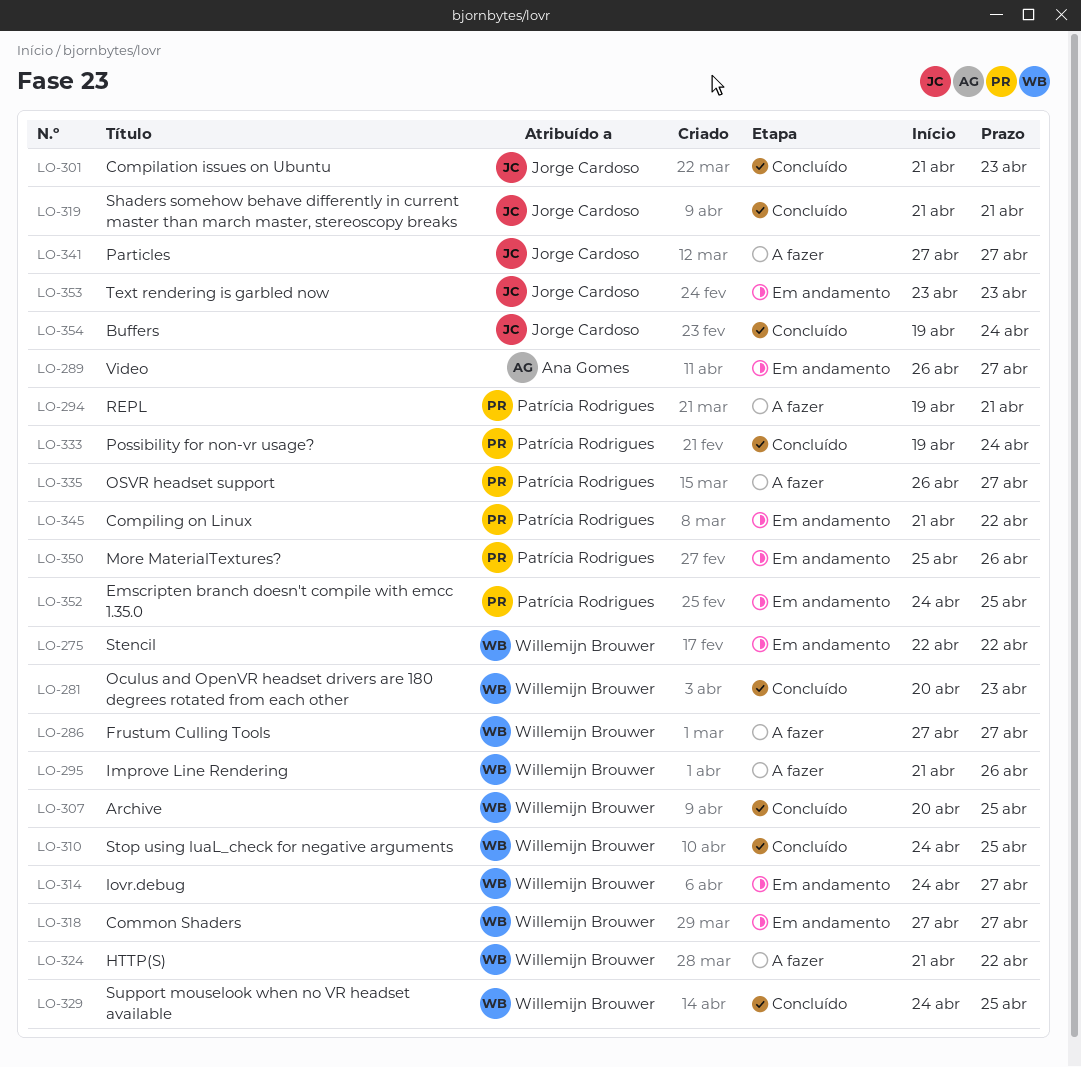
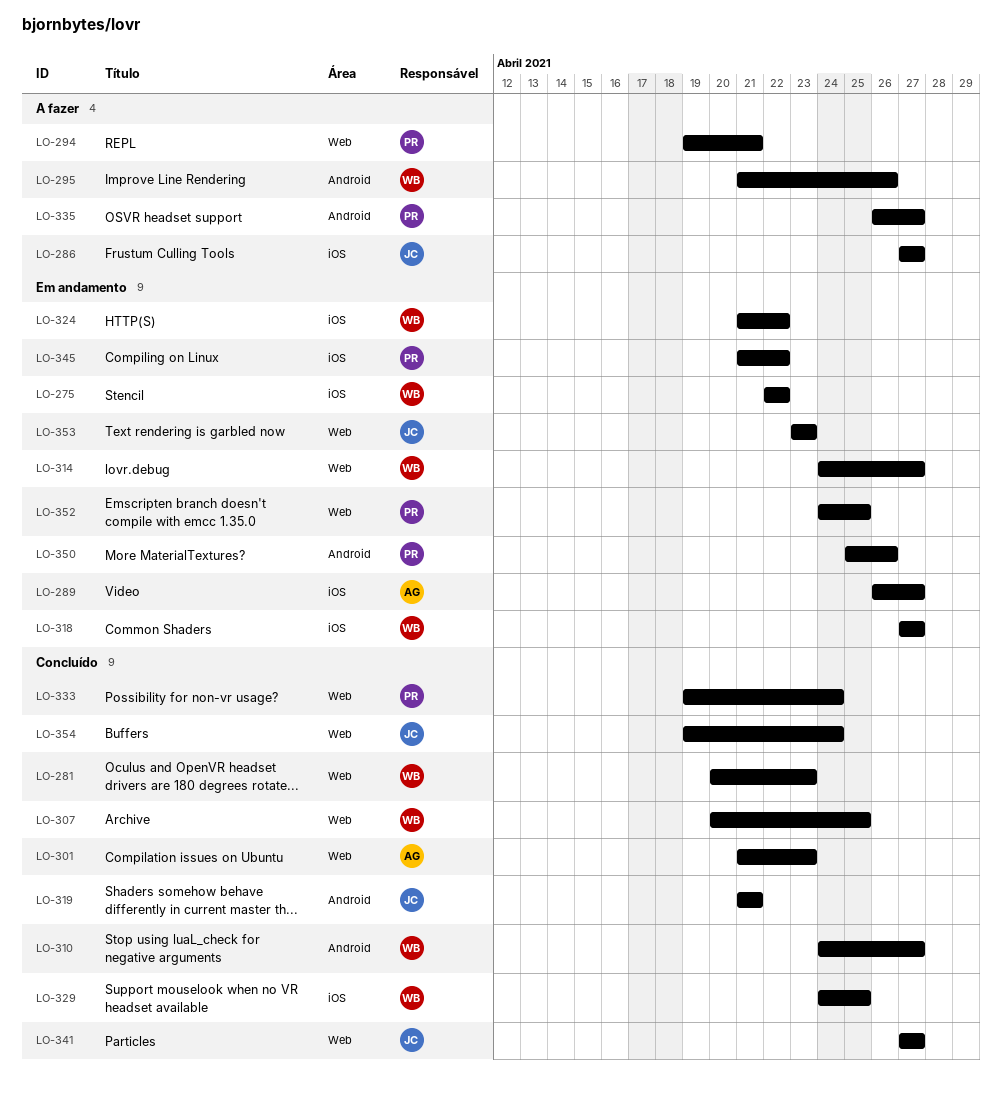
LO-286, owner: Willemijn Brouwer -> Jorge Cardoso
LO-301, owner: Jorge Cardoso -> Ana Gomes
LO-310, due: Apr 25 -> Apr 27
LO-324, status: A fazer -> Em andamento
LO-341, status: A fazer -> Concluído

